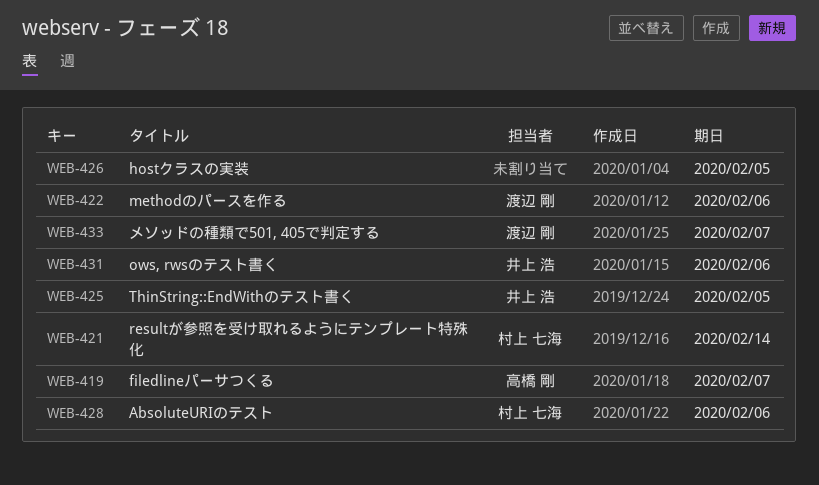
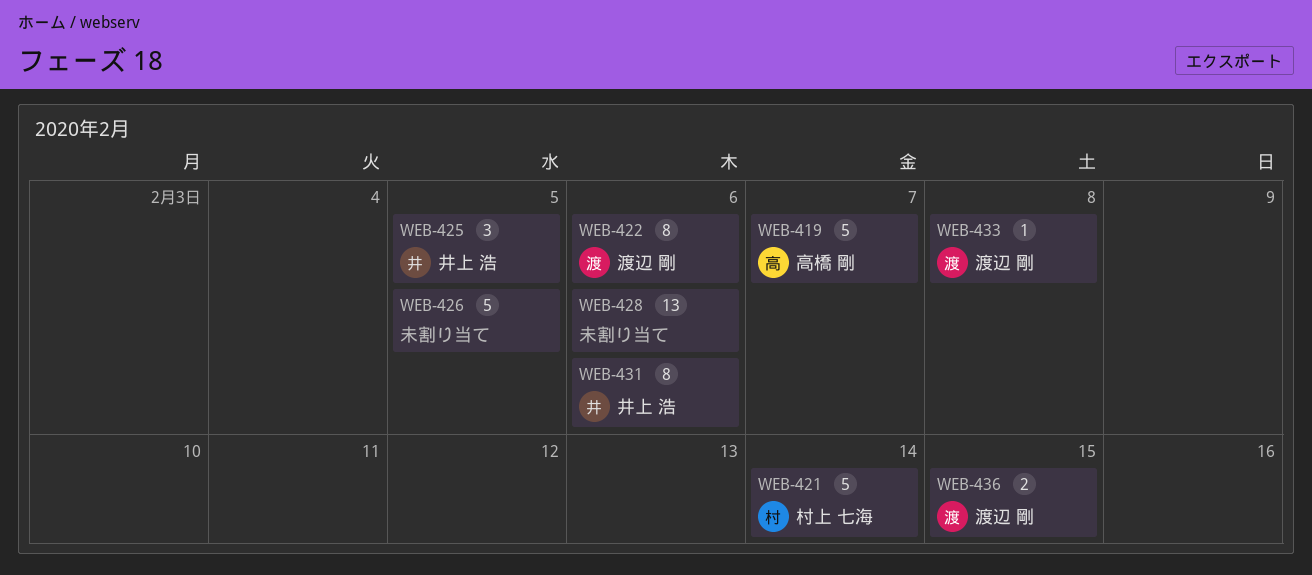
WEB-428, owner: 村上 七海 -> none
WEB-433, due: Feb 7 -> Feb 8
WEB-436: none -> present

